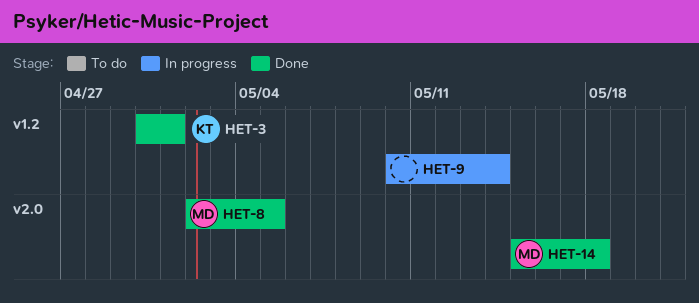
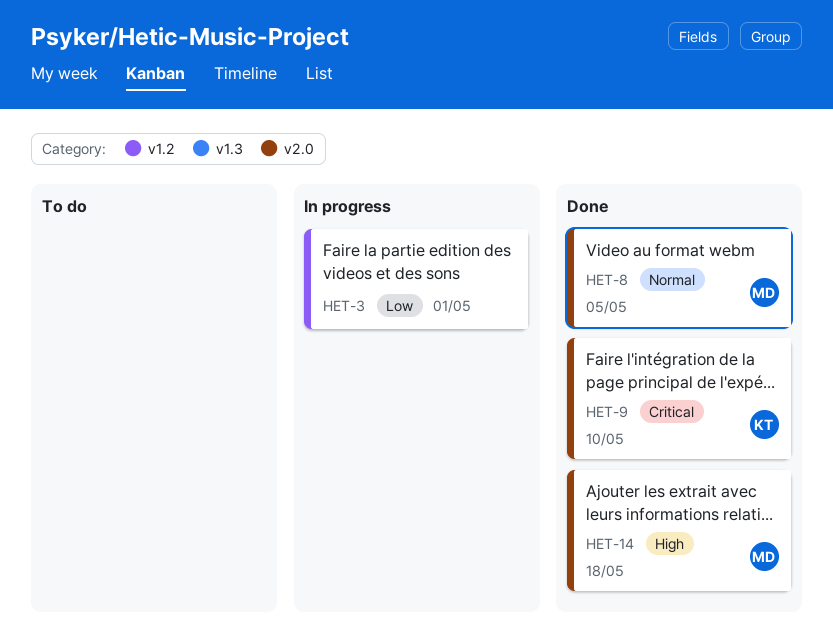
HET-3, status: Done -> In progress
HET-3, owner: KT -> none
HET-9, status: In progress -> Done
HET-9, owner: none -> KT
HET-9, label: v1.2 -> v2.0
HET-9, due: May 14 -> May 10

